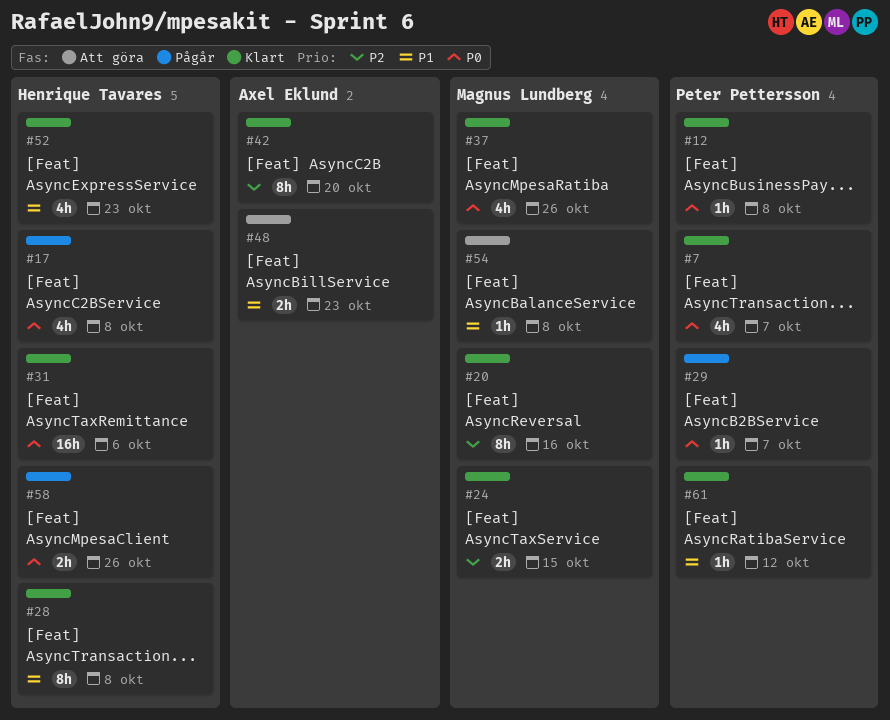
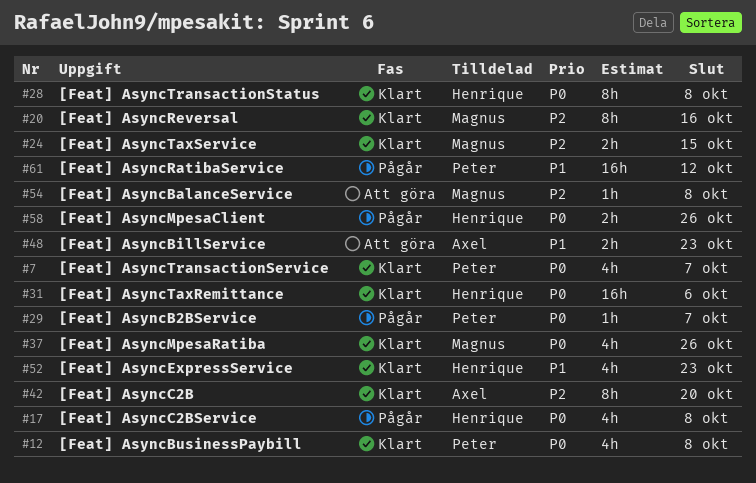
#12, estimate: 1h -> 4h
#28, priority: P1 -> P0
#54, priority: P1 -> P2
#61, status: Klart -> Pågår
#61, estimate: 1h -> 16h

